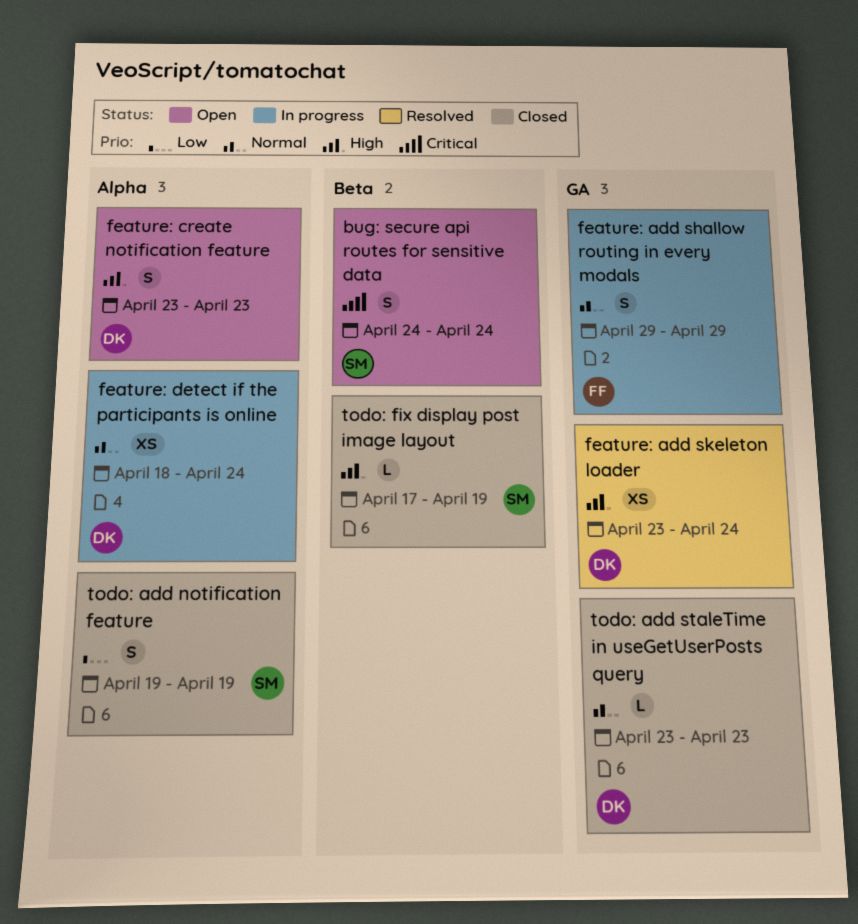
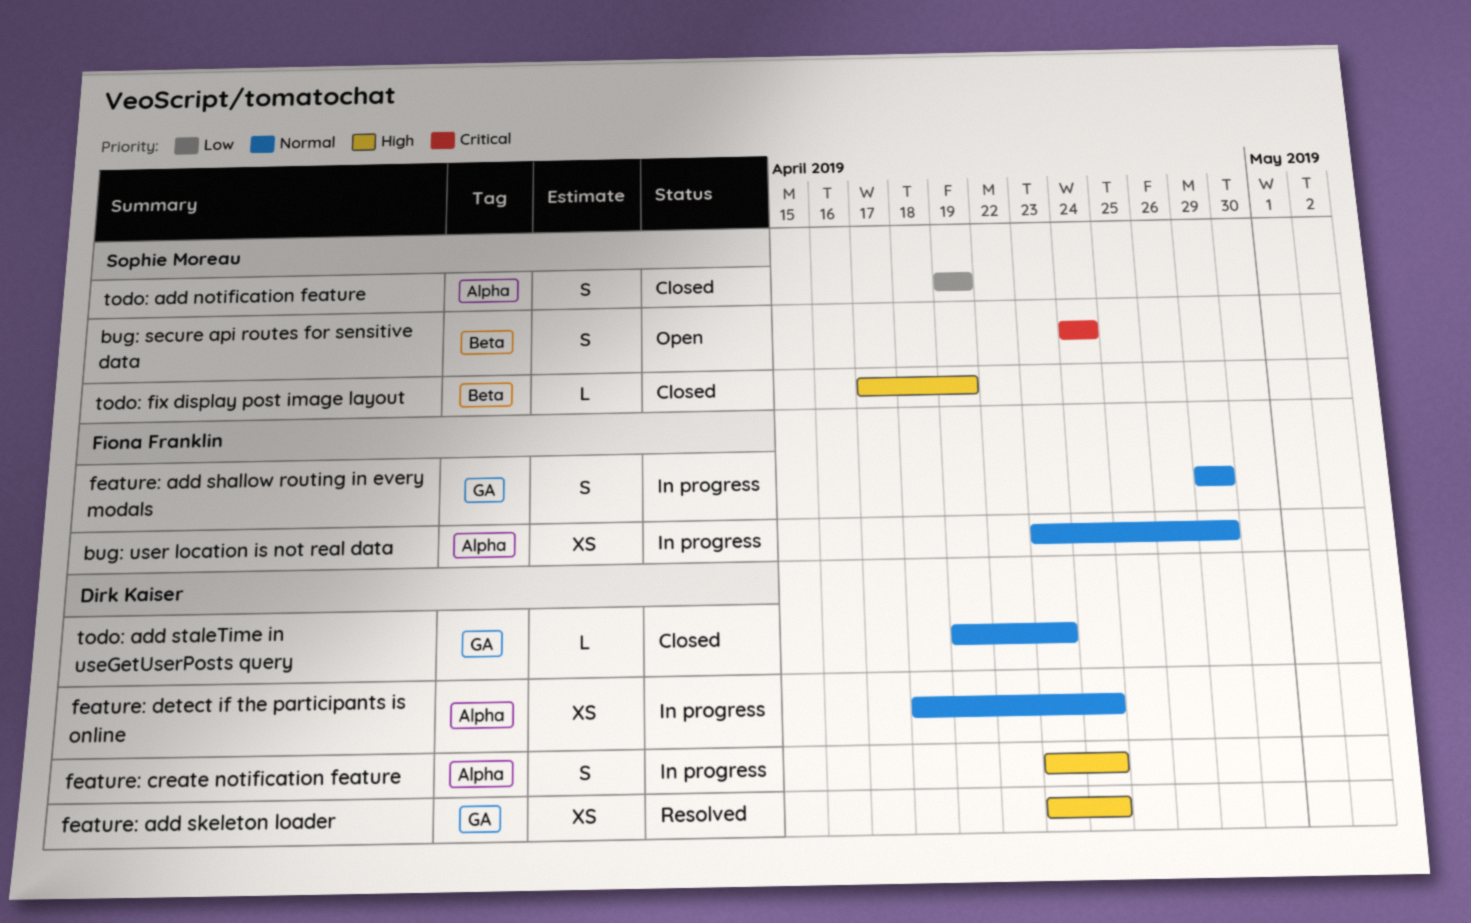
bug: user location is not real data: none -> present
feature: create notification feature, status: Open -> In progress
feature: create notification feature, due: Apr 23 -> Apr 24
todo: add staleTime in useGetUserPosts query, start: Apr 23 -> Apr 19

